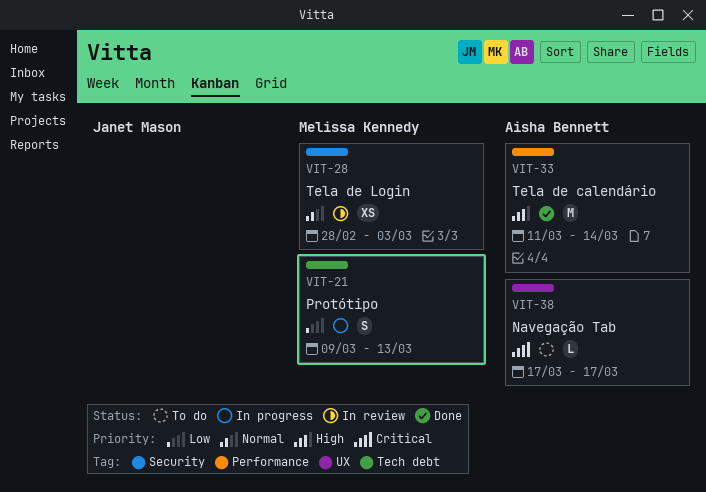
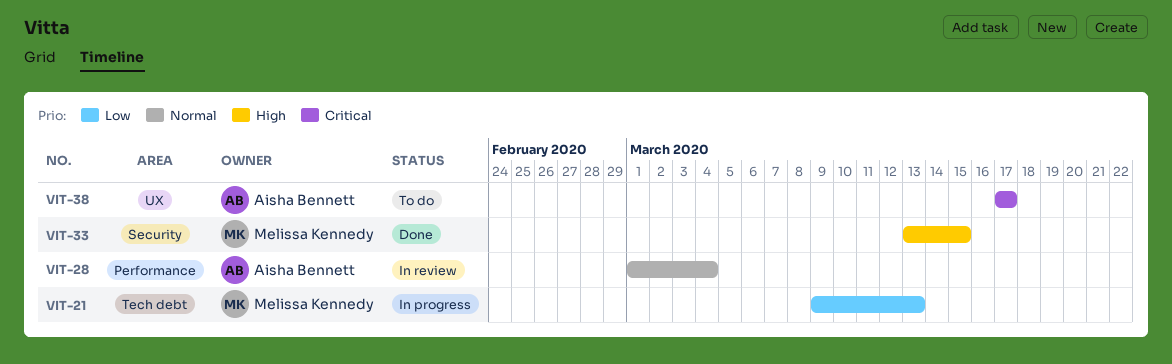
VIT-28, owner: Melissa Kennedy -> Aisha Bennett
VIT-28, label: Security -> Performance
VIT-28, start: Feb 28 -> Mar 1
VIT-28, due: Mar 3 -> Mar 4
VIT-33, owner: Aisha Bennett -> Melissa Kennedy
VIT-33, label: Performance -> Security
VIT-33, start: Mar 11 -> Mar 13
VIT-33, due: Mar 14 -> Mar 15

